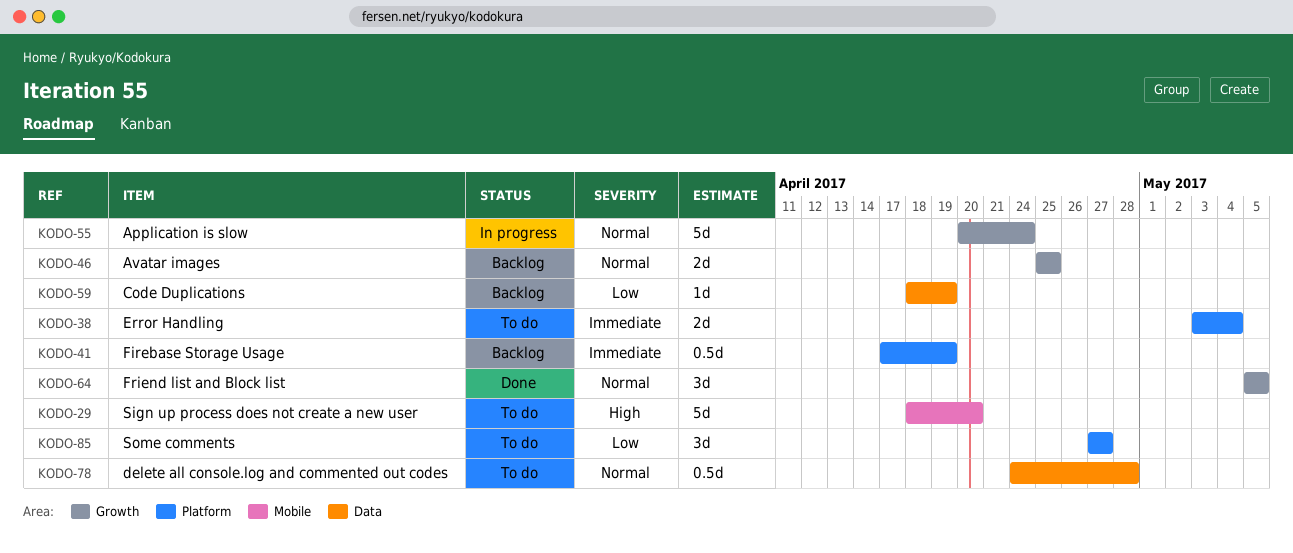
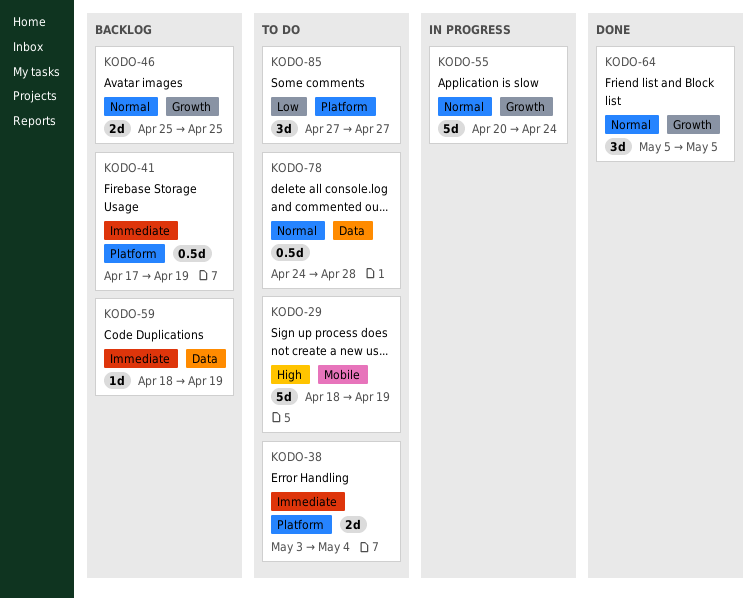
KODO-29, due: Apr 20 -> Apr 19
KODO-59, priority: Low -> Immediate

